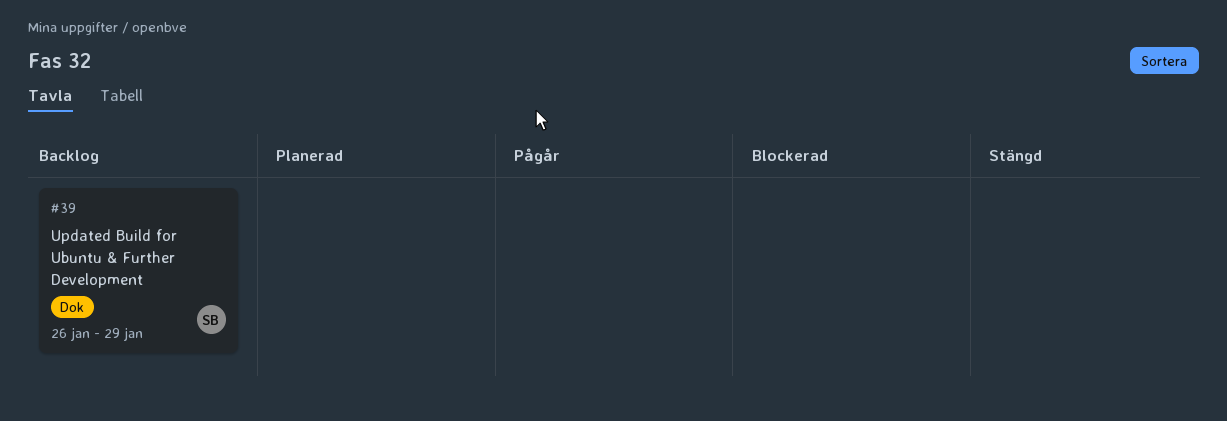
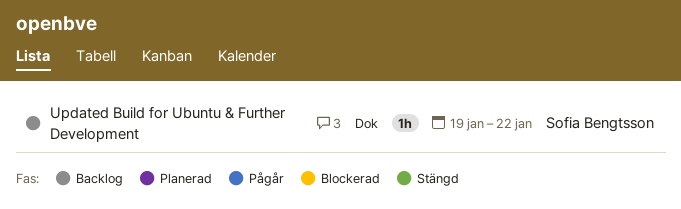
Updated Build for Ubuntu & Further Development, start: Jan 26 -> Jan 19
Updated Build for Ubuntu & Further Development, due: Jan 29 -> Jan 22

